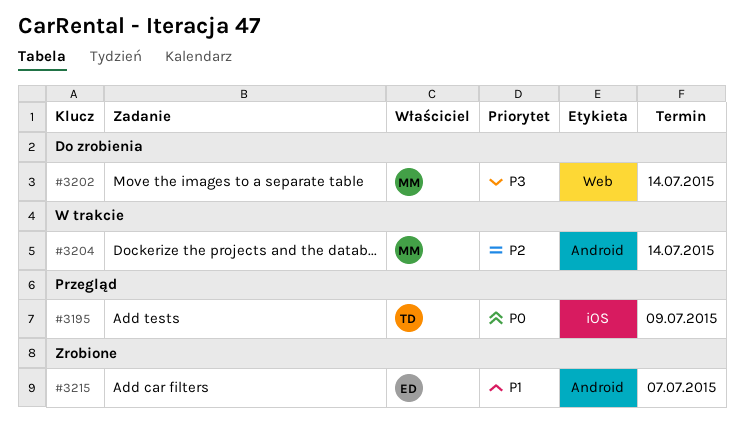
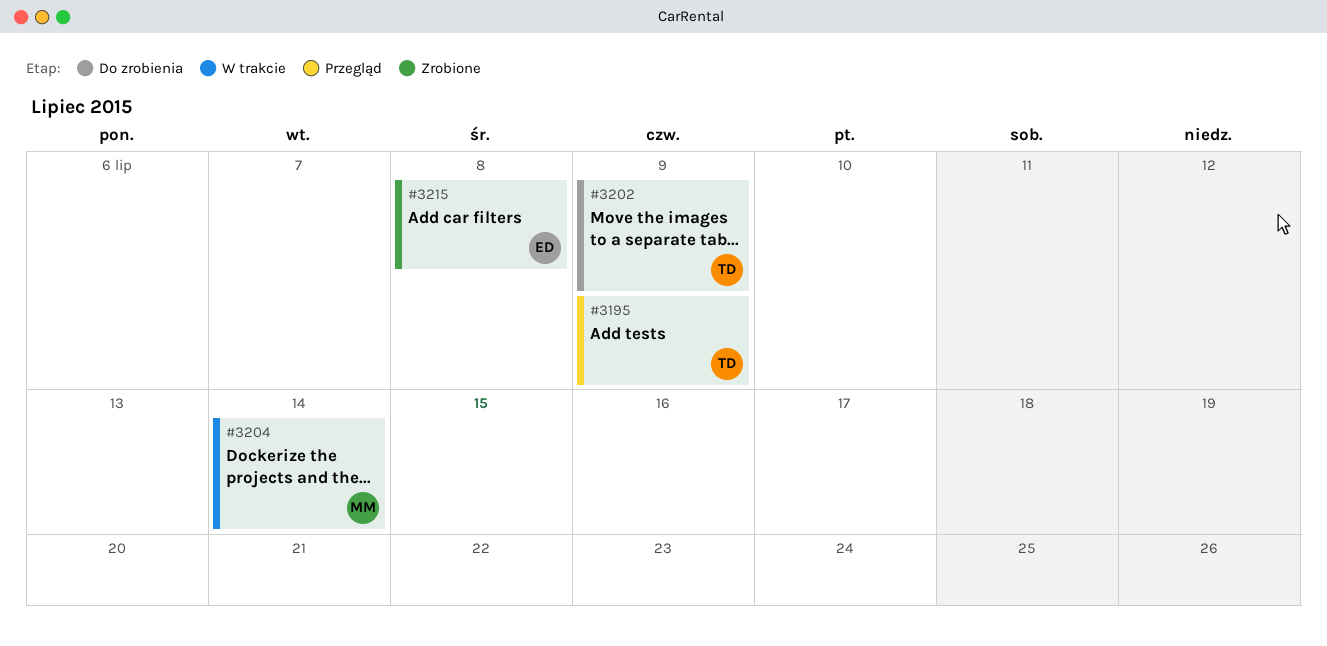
#3202, owner: MM -> TD
#3202, due: Jul 14 -> Jul 9
#3215, due: Jul 7 -> Jul 8

